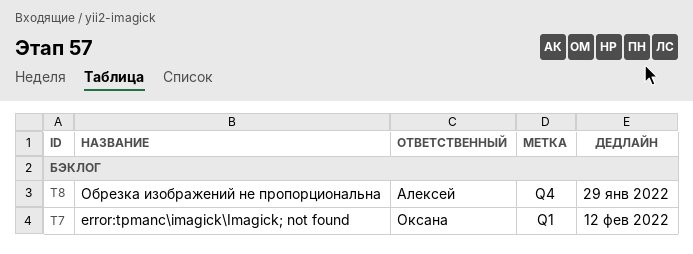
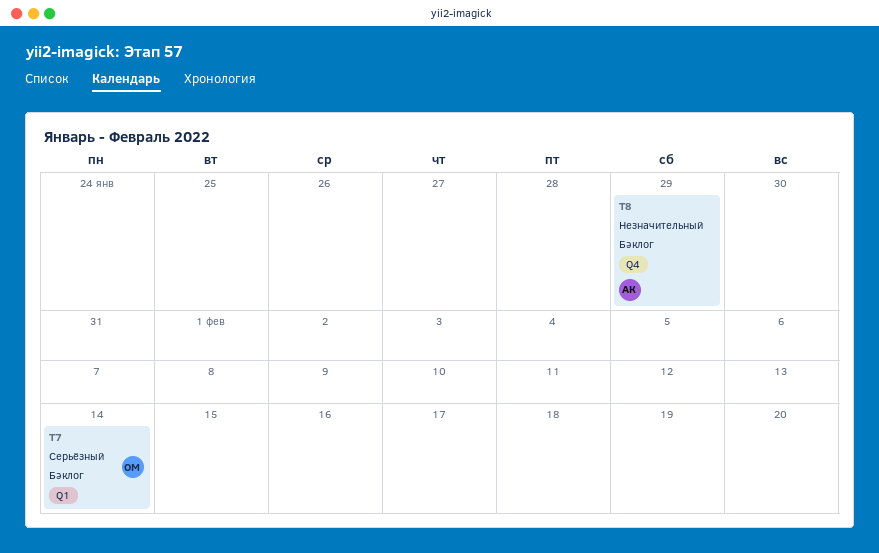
T7, due: Feb 12 -> Feb 14

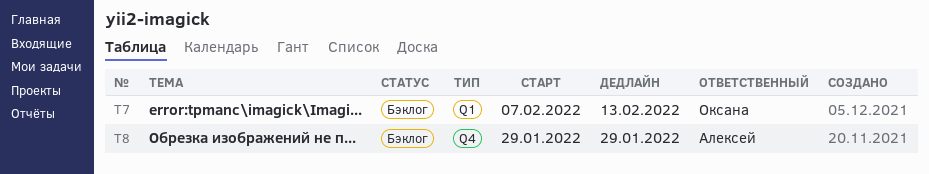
T7, due: Feb 14 -> Feb 13

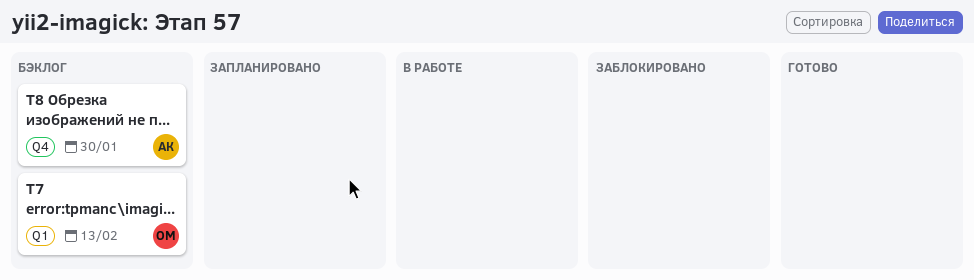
T8, due: Jan 29 -> Jan 30

